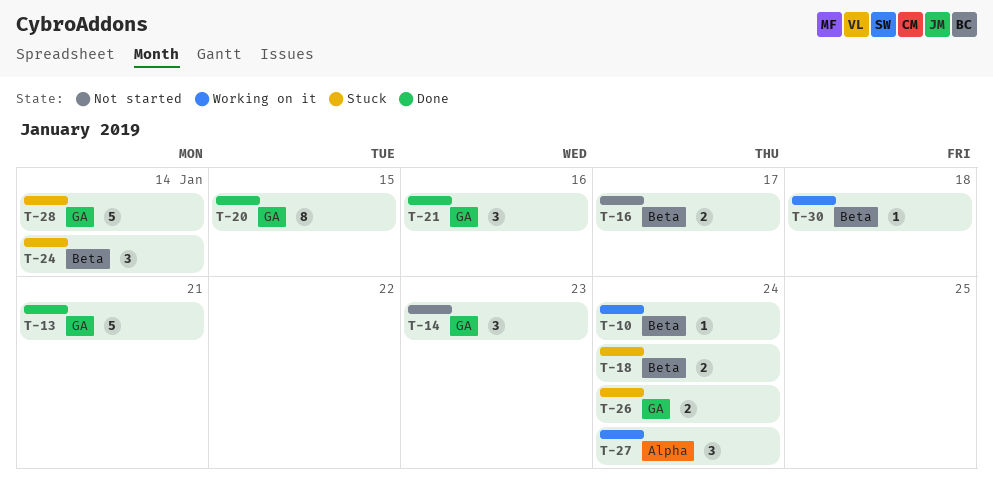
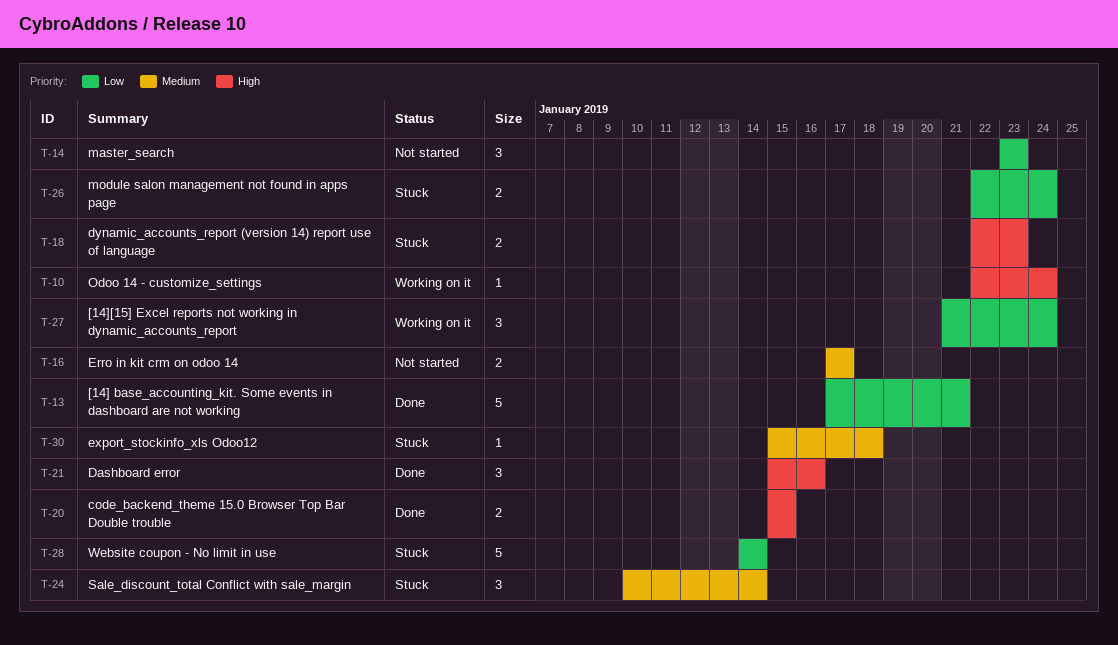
T-18, due: Jan 24 -> Jan 23
T-20, estimate: 8 -> 2
T-30, status: Working on it -> Stuck

